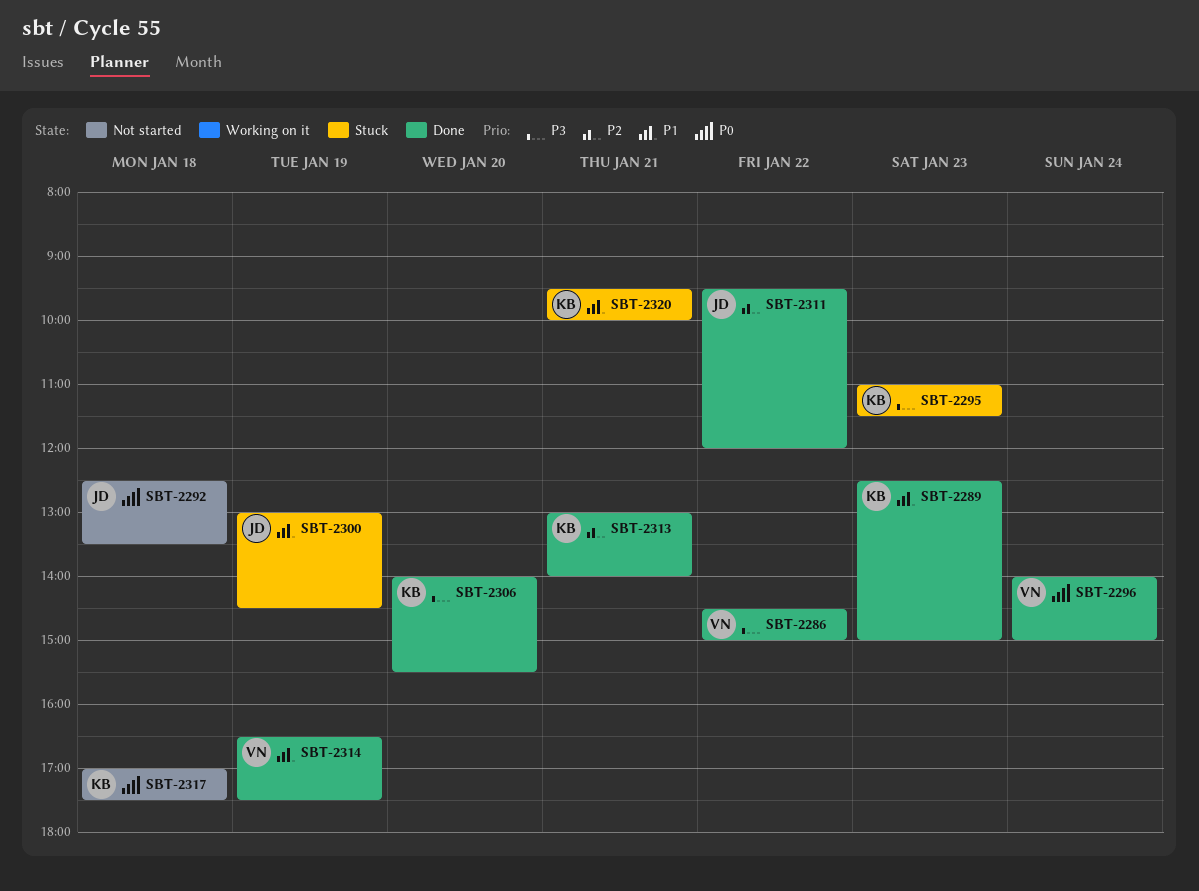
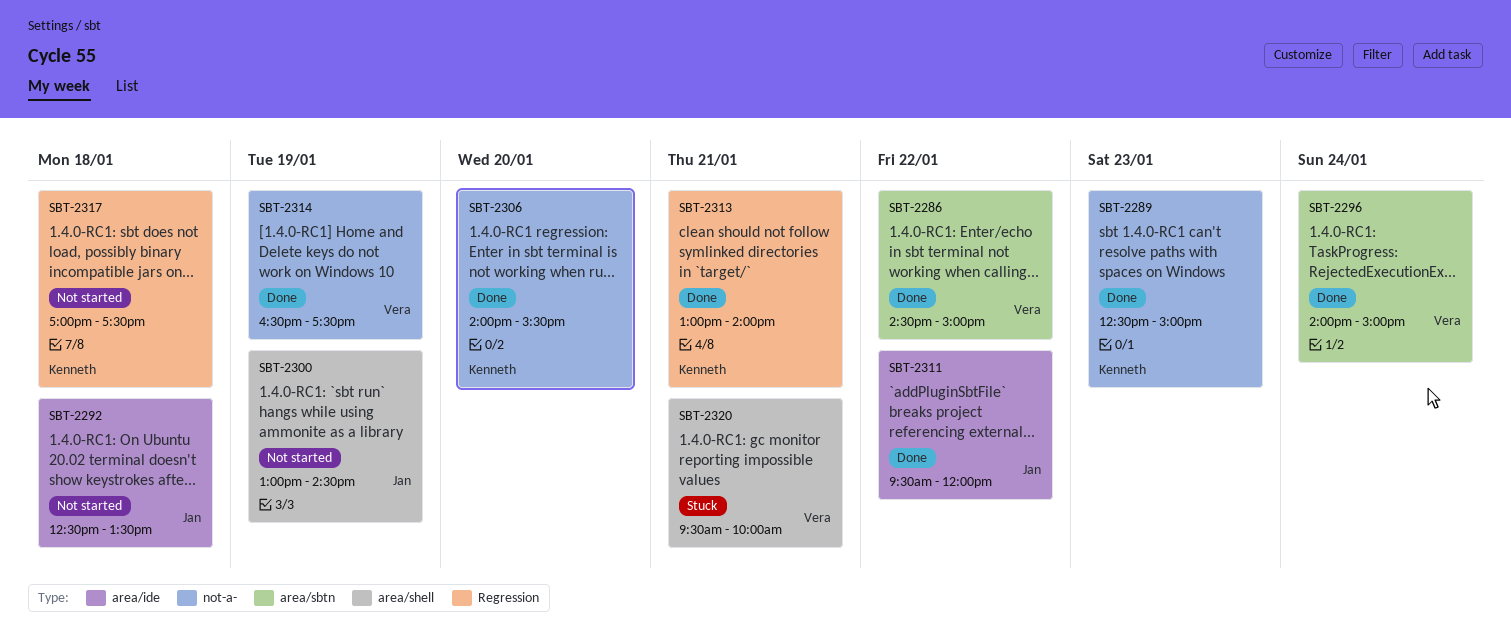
SBT-2295: present -> none
SBT-2300, status: Stuck -> Not started
SBT-2320, owner: Kenneth -> Vera

